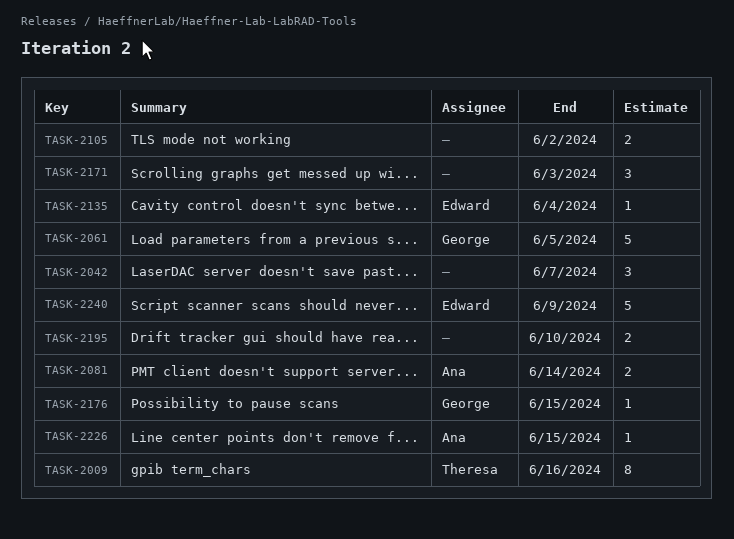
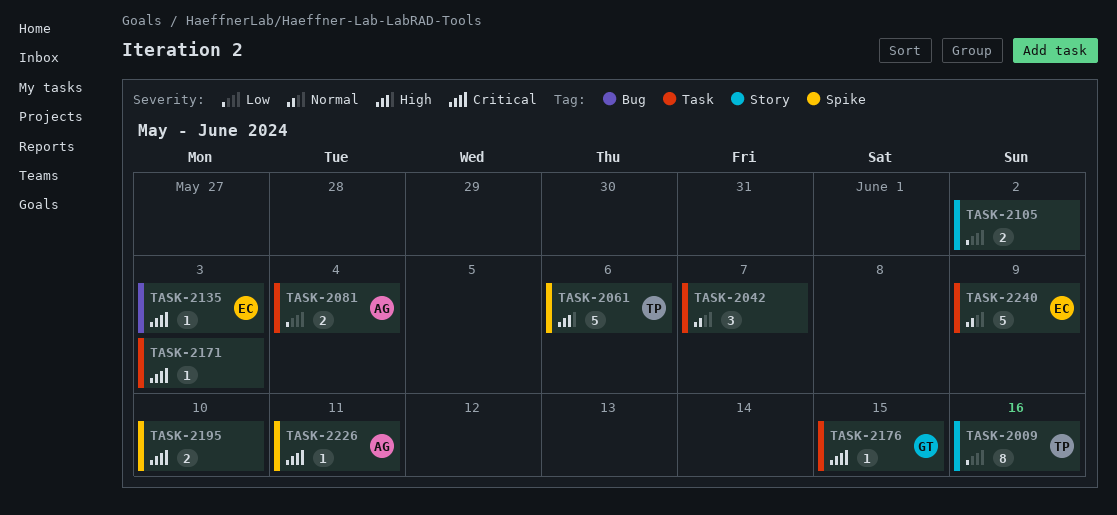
TASK-2061, owner: George -> Theresa
TASK-2061, due: Jun 5 -> Jun 6
TASK-2081, due: Jun 14 -> Jun 4
TASK-2135, due: Jun 4 -> Jun 3
TASK-2171, estimate: 3 -> 1
TASK-2226, due: Jun 15 -> Jun 11

